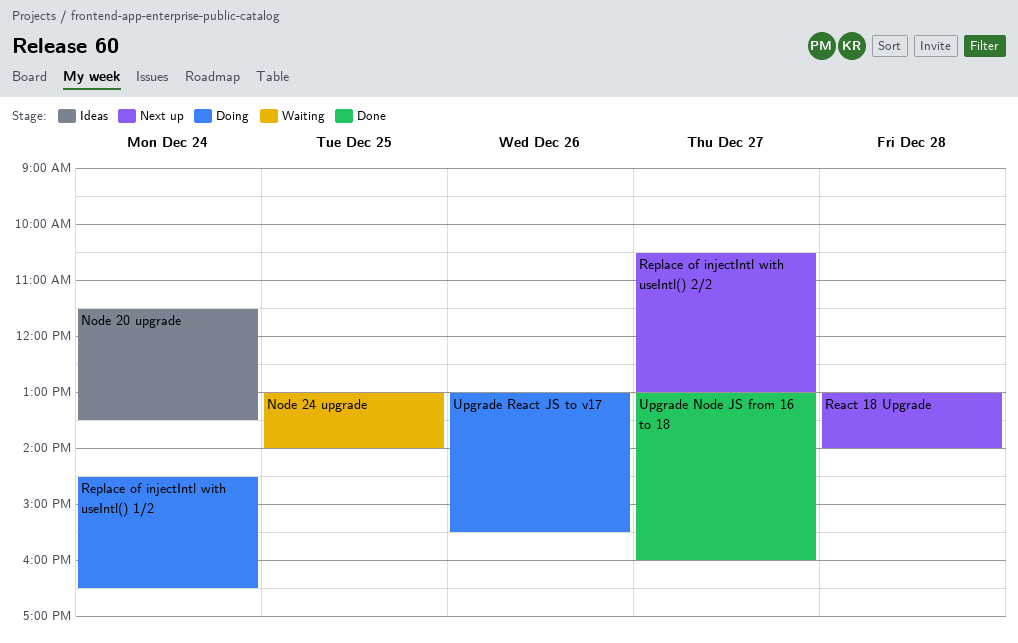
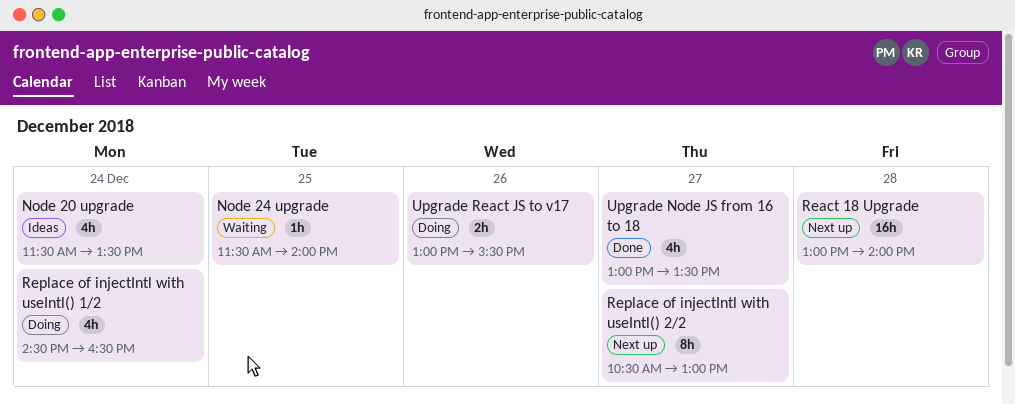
Node 24 upgrade, begins: 13:00 -> 11:30
Upgrade Node JS from 16 to 18, ends: 16:00 -> 13:30

